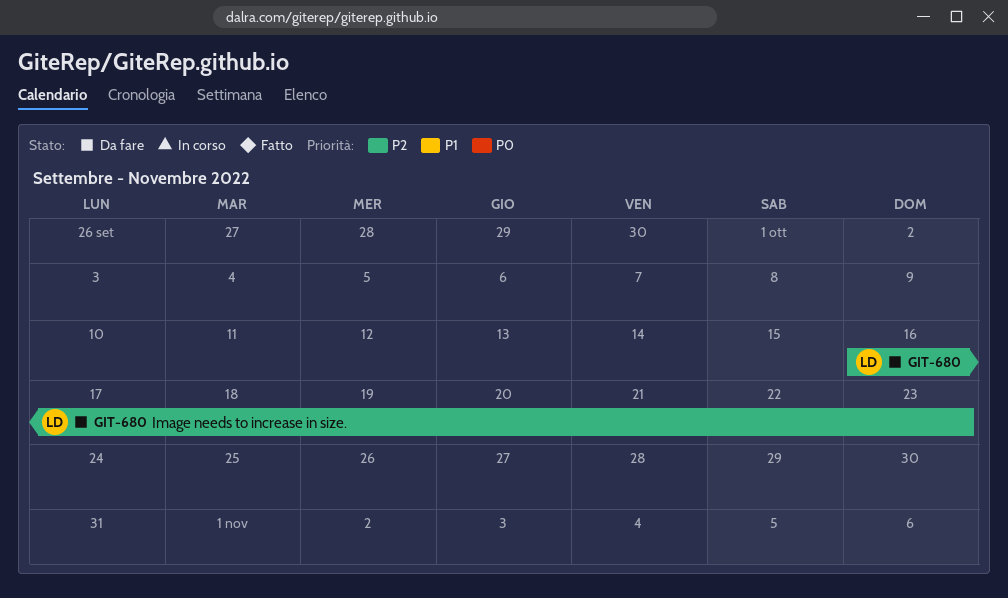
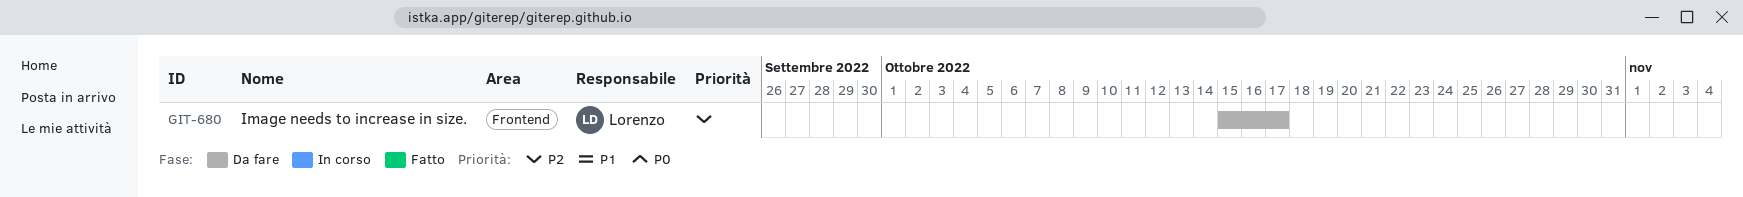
GIT-680, start: Oct 16 -> Oct 15
GIT-680, due: Oct 23 -> Oct 17

